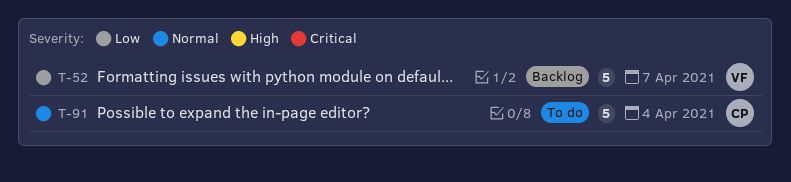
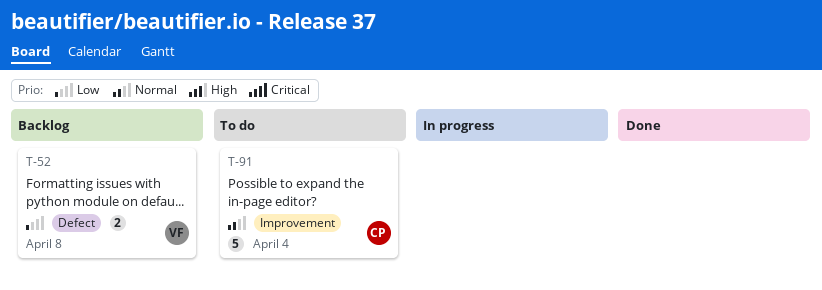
T-52, estimate: 5 -> 2
T-52, due: Apr 7 -> Apr 8

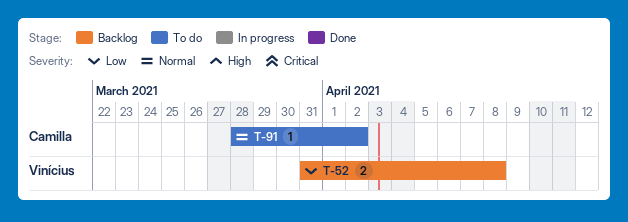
T-91, estimate: 5 -> 1
T-91, due: Apr 4 -> Apr 2

